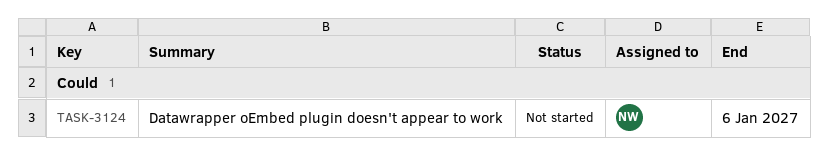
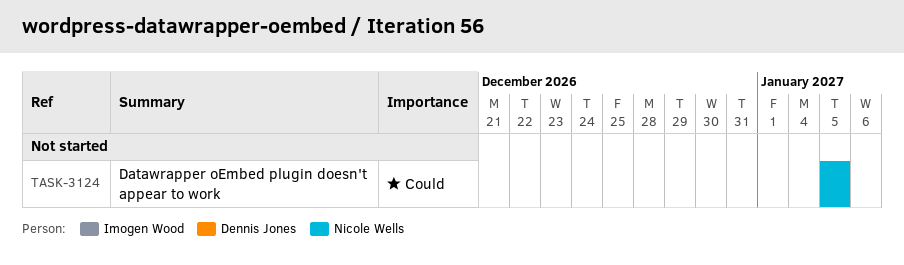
TASK-3124, due: Jan 6 -> Jan 5

